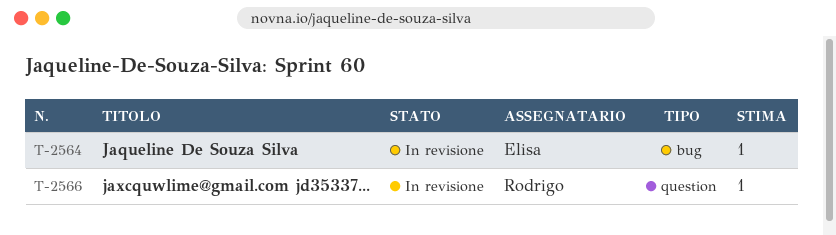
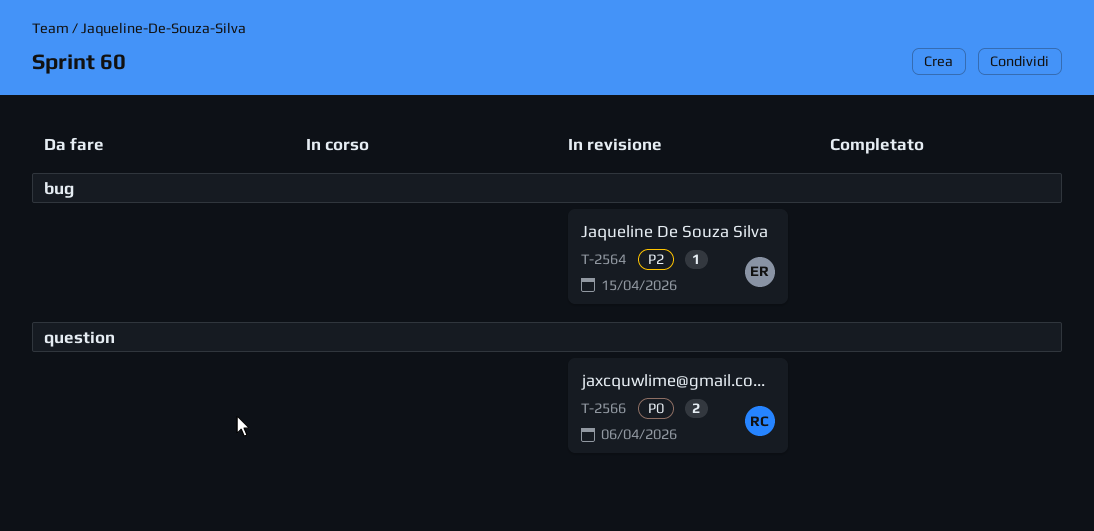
T-2566, estimate: 1 -> 2

